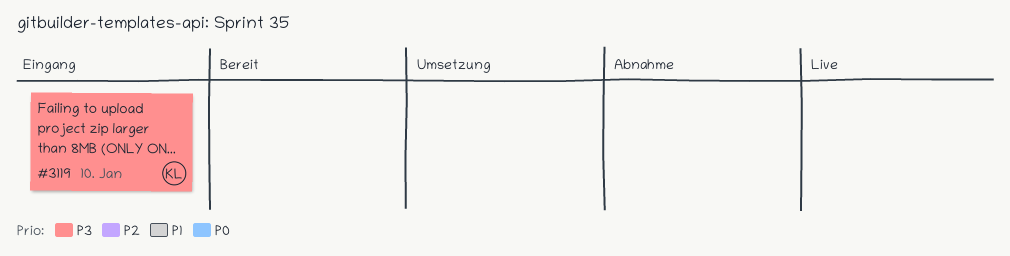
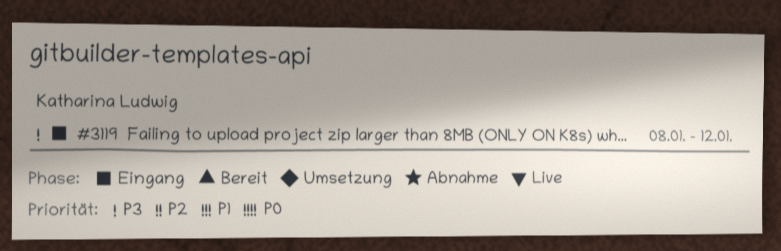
#3119, due: Jan 10 -> Jan 12

